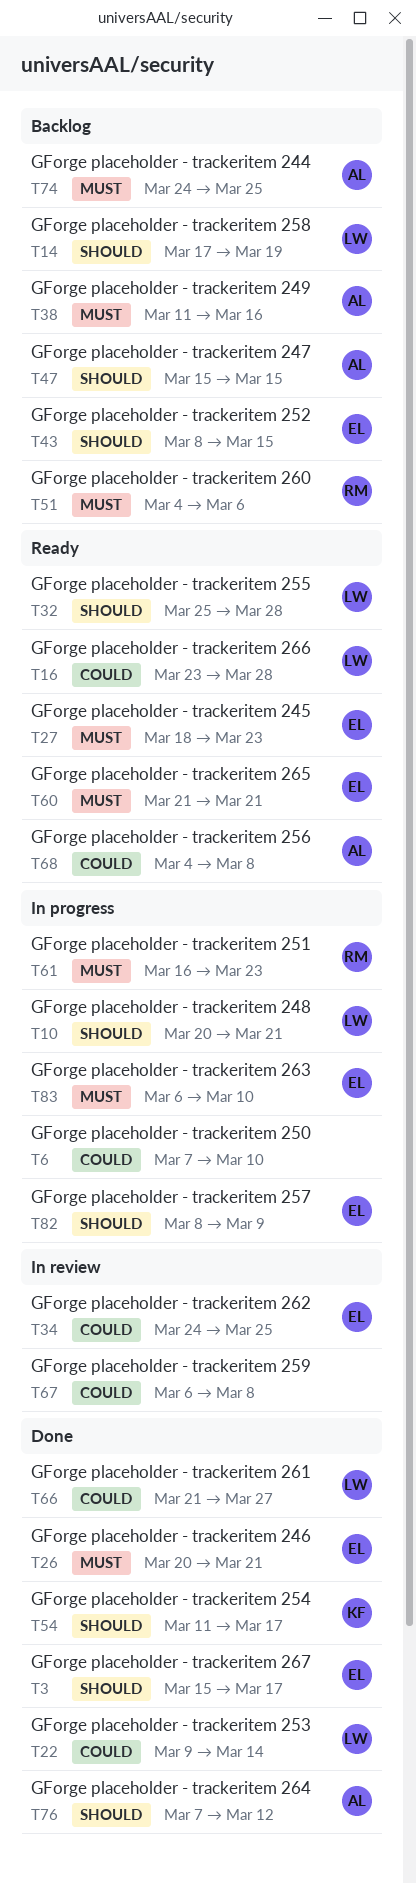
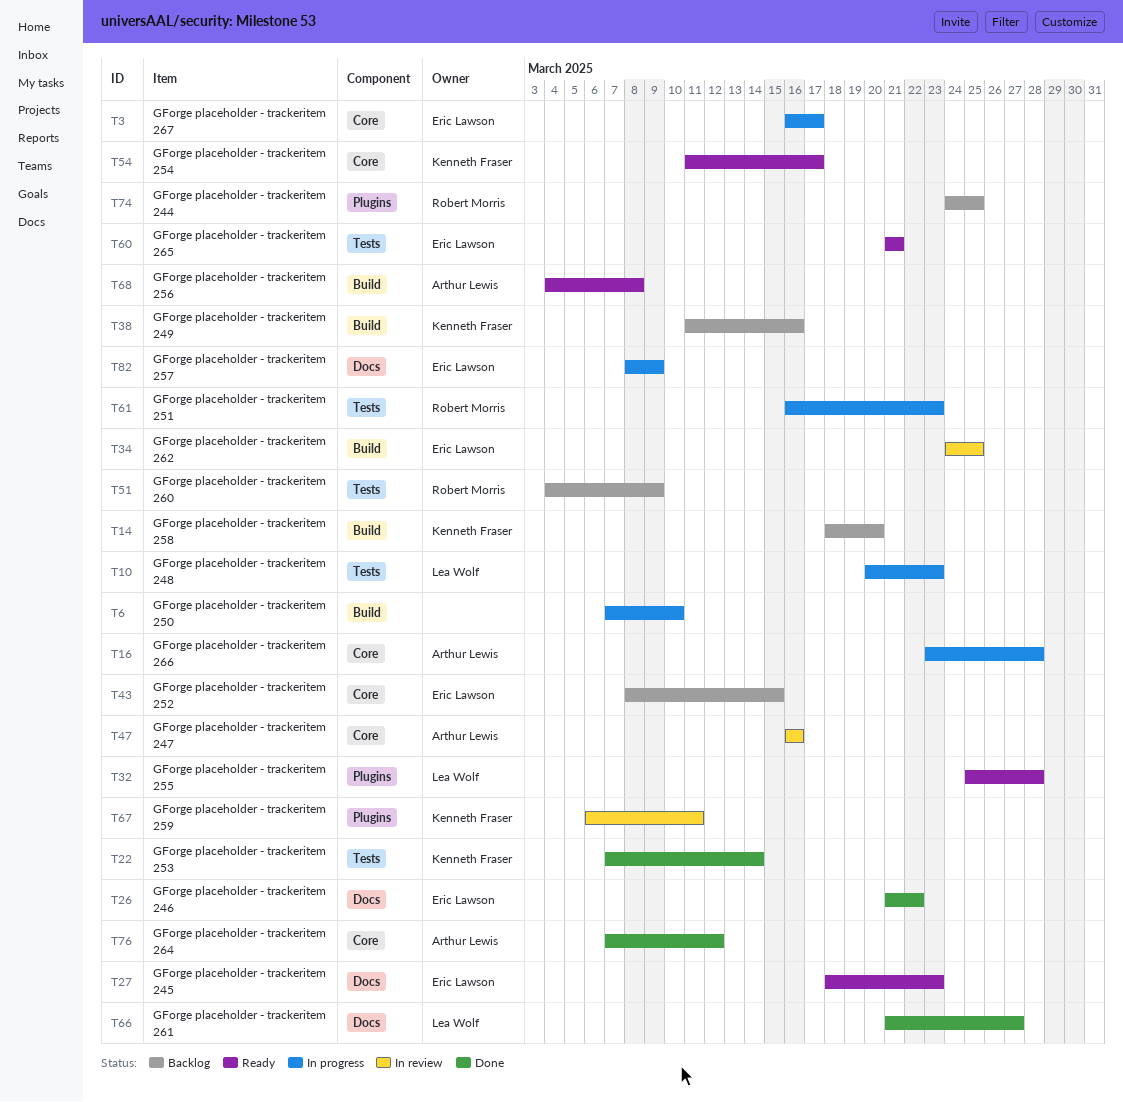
T3, status: Done -> In progress
T3, start: Mar 15 -> Mar 16
T10, due: Mar 21 -> Mar 23
T14, owner: Lea Wolf -> Kenneth Fraser
T14, start: Mar 17 -> Mar 18
T14, due: Mar 19 -> Mar 20
T16, status: Ready -> In progress
T16, owner: Lea Wolf -> Arthur Lewis
T22, owner: Lea Wolf -> Kenneth Fraser
T22, start: Mar 9 -> Mar 7
T26, start: Mar 20 -> Mar 21
T26, due: Mar 21 -> Mar 22
T38, owner: Arthur Lewis -> Kenneth Fraser
T47, status: Backlog -> In review
T47, start: Mar 15 -> Mar 16
T47, due: Mar 15 -> Mar 16
T51, due: Mar 6 -> Mar 9
T54, status: Done -> Ready
T67, owner: none -> Kenneth Fraser
T67, due: Mar 8 -> Mar 11
T74, owner: Arthur Lewis -> Robert Morris
T83: present -> none

